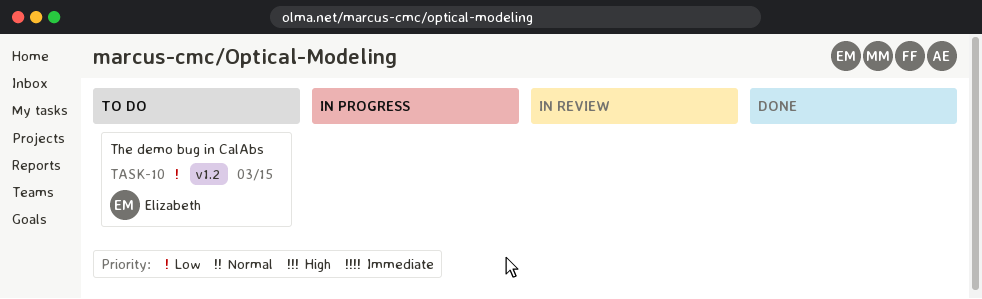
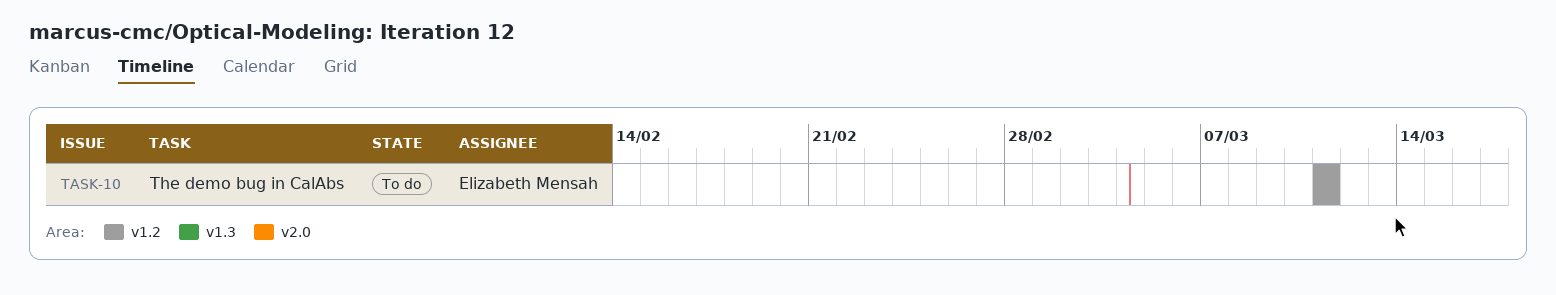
TASK-10, due: Mar 15 -> Mar 11

